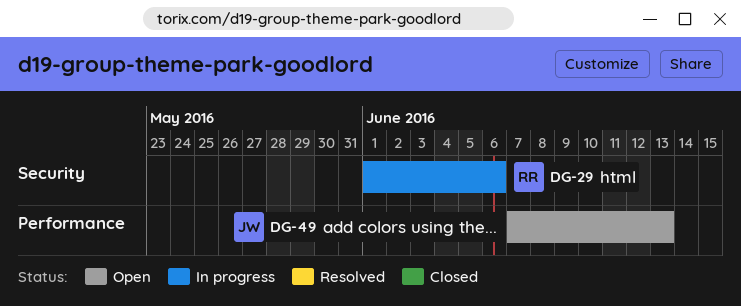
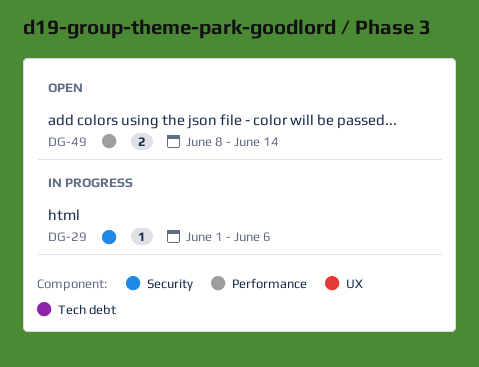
DG-49, start: Jun 7 -> Jun 8
DG-49, due: Jun 13 -> Jun 14

